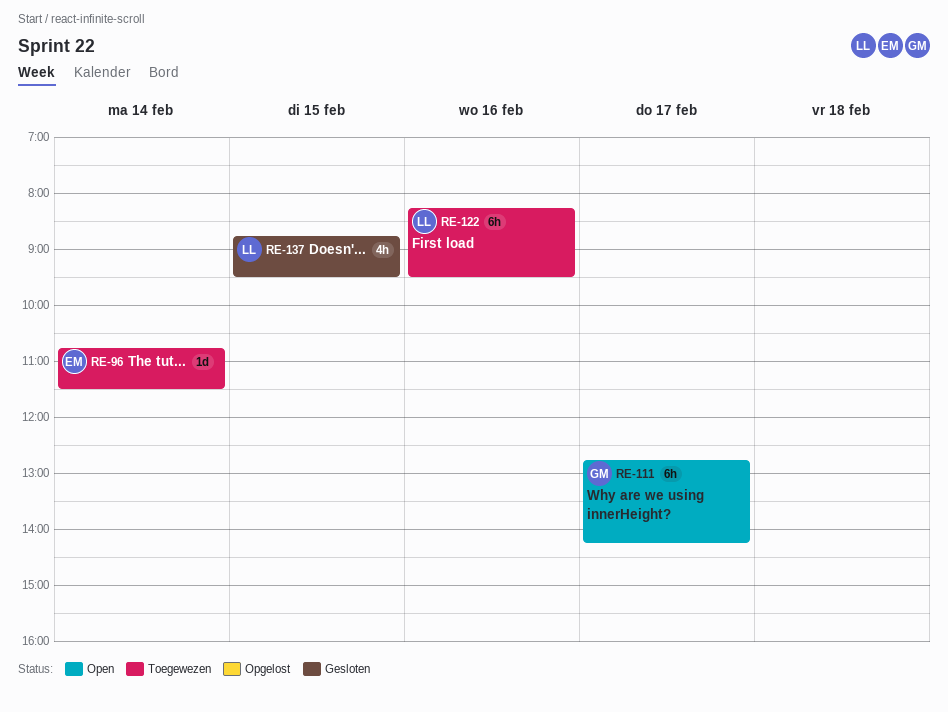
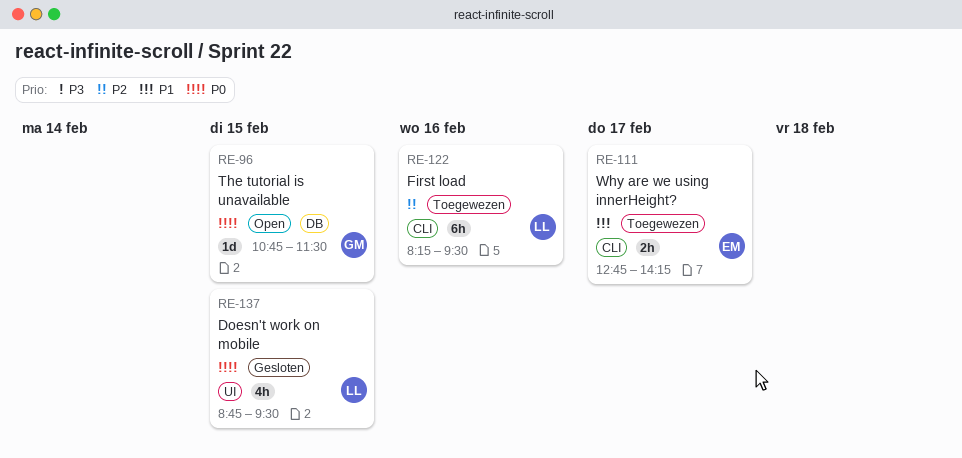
RE-96, status: Toegewezen -> Open
RE-96, owner: EM -> GM
RE-96, day: Feb 14 -> Feb 15
RE-111, status: Open -> Toegewezen
RE-111, owner: GM -> EM
RE-111, estimate: 6h -> 2h

